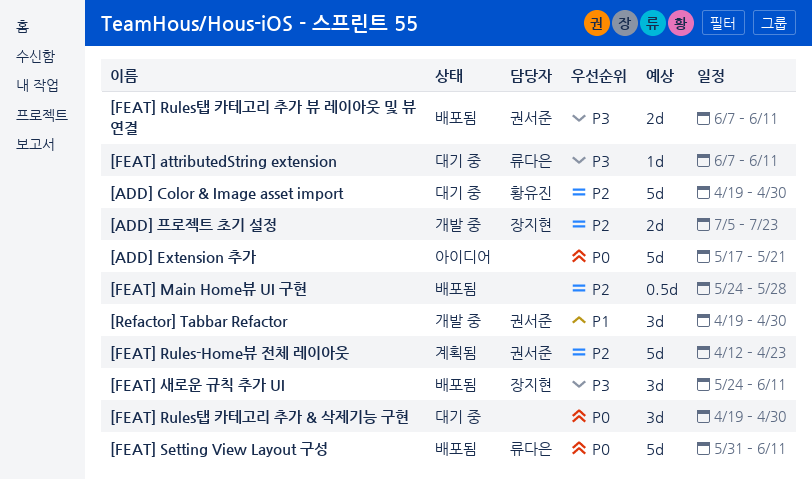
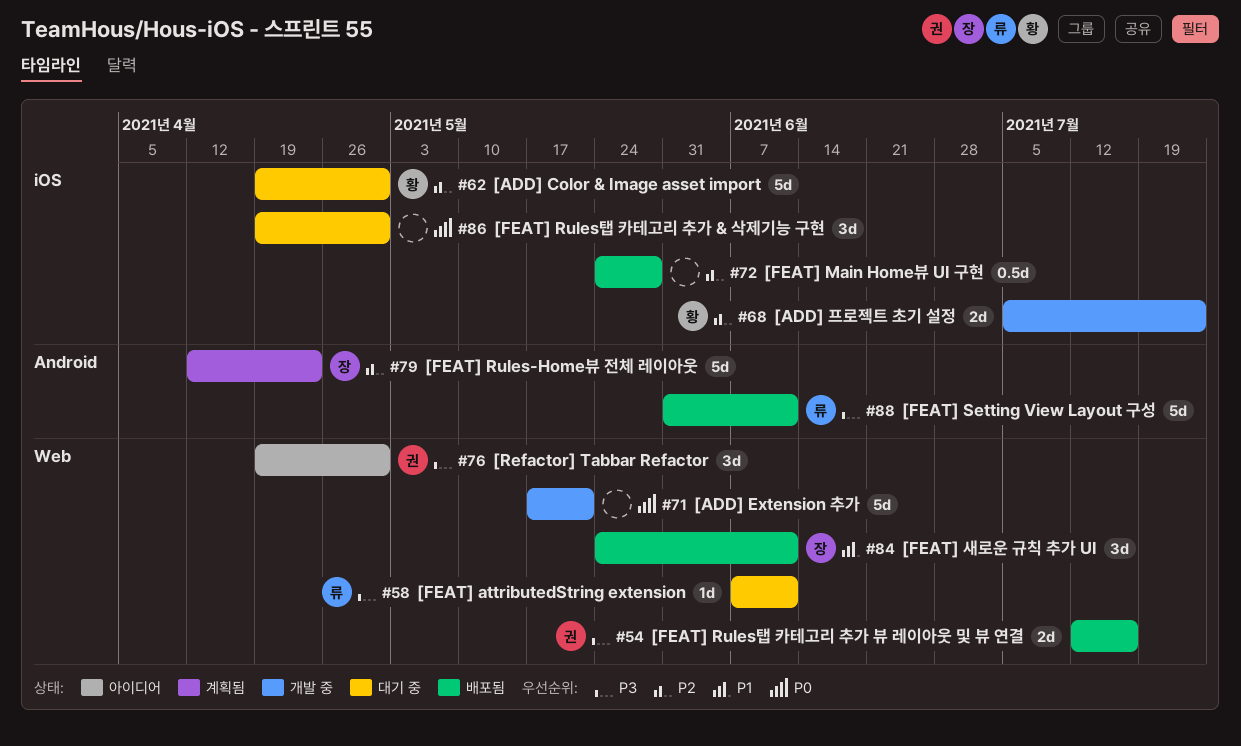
[ADD] Extension 추가, status: 아이디어 -> 개발 중
[ADD] 프로젝트 초기 설정, owner: 장지현 -> 황유진
[FEAT] Rules-Home뷰 전체 레이아웃, owner: 권서준 -> 장지현
[FEAT] Rules탭 카테고리 추가 뷰 레이아웃 및 뷰 연결, start: Jun 7 -> Jul 12
[FEAT] Rules탭 카테고리 추가 뷰 레이아웃 및 뷰 연결, due: Jun 11 -> Jul 16
[FEAT] Setting View Layout 구성, priority: P0 -> P3
[FEAT] 새로운 규칙 추가 UI, priority: P3 -> P1
[Refactor] Tabbar Refactor, status: 개발 중 -> 아이디어
[Refactor] Tabbar Refactor, priority: P1 -> P3

